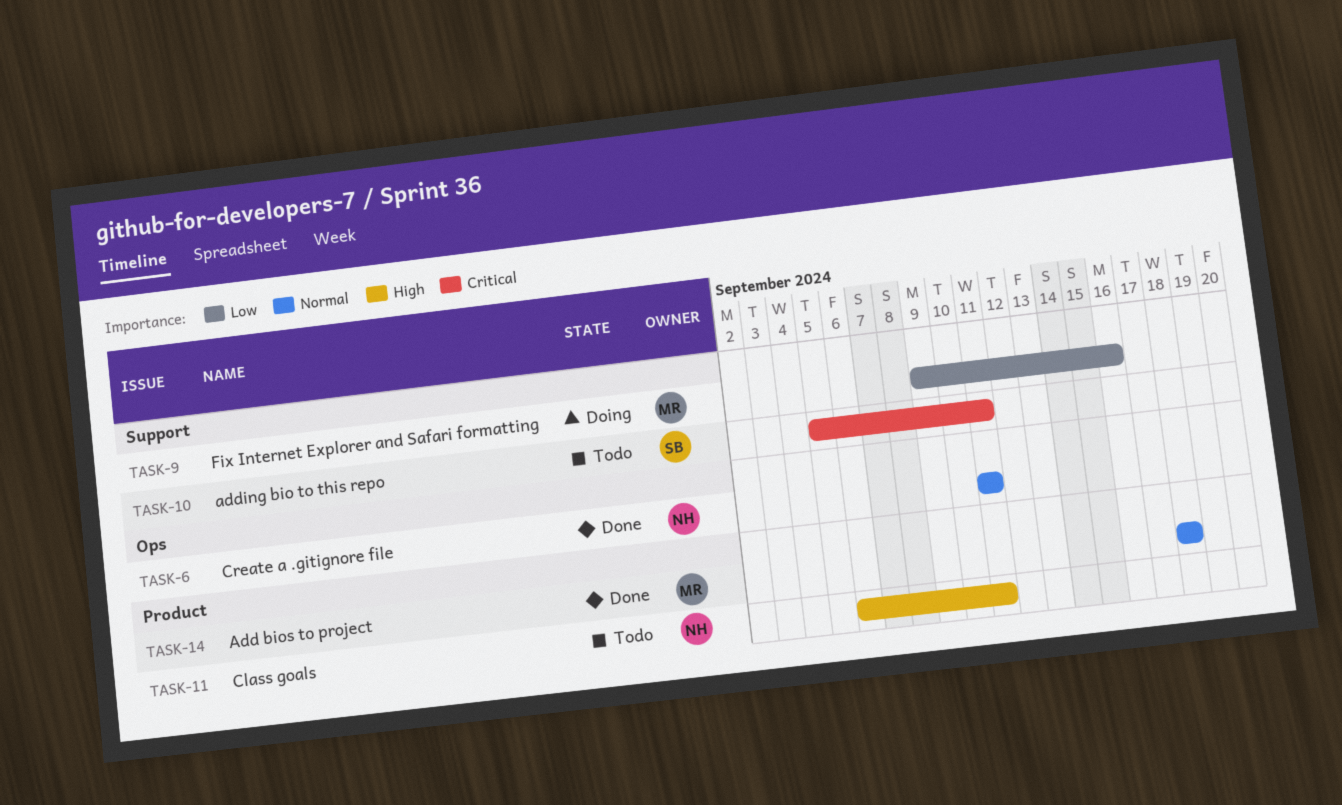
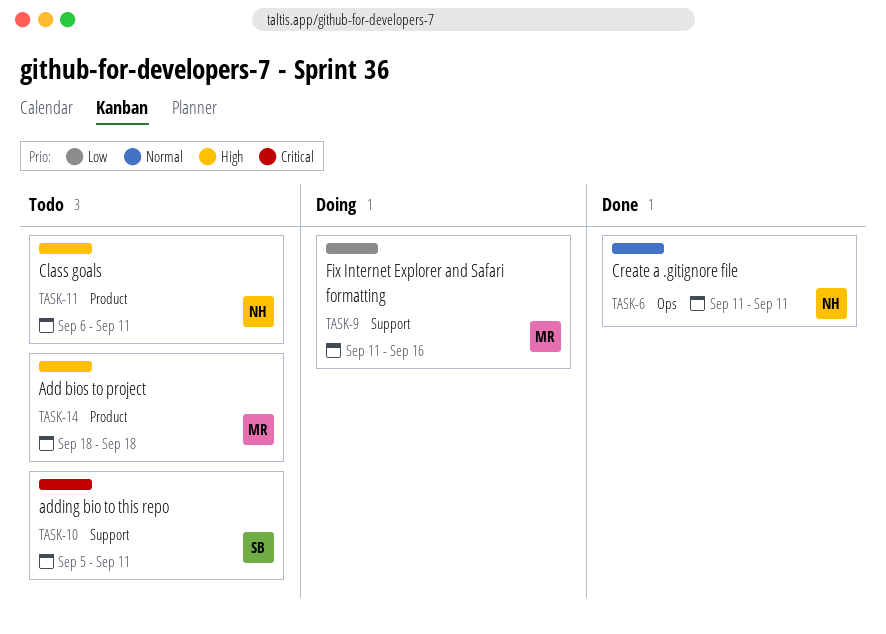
TASK-9, start: Sep 9 -> Sep 11
TASK-14, status: Done -> Todo
TASK-14, priority: Normal -> High

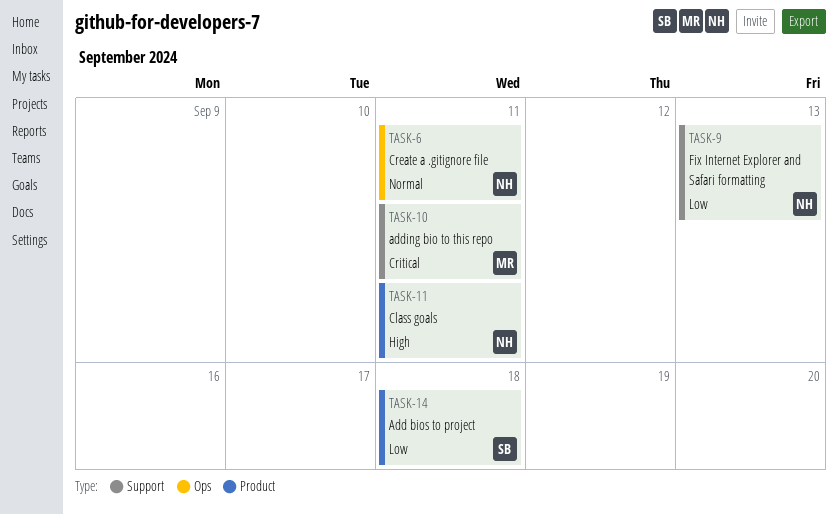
TASK-9, owner: MR -> NH
TASK-9, due: Sep 16 -> Sep 13
TASK-10, owner: SB -> MR
TASK-14, owner: MR -> SB
TASK-14, priority: High -> Low

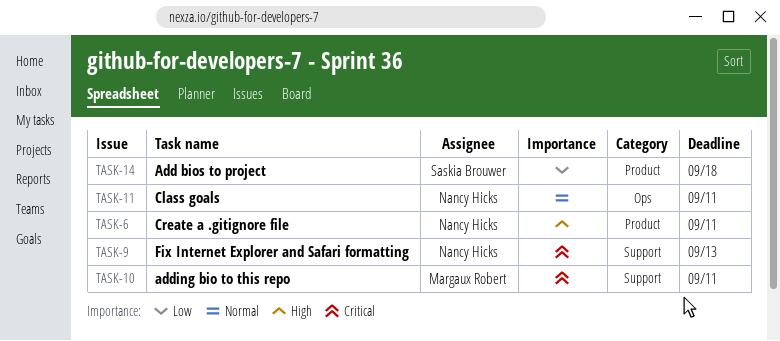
TASK-6, priority: Normal -> High
TASK-6, label: Ops -> Product
TASK-9, priority: Low -> Critical
TASK-11, priority: High -> Normal
TASK-11, label: Product -> Ops

